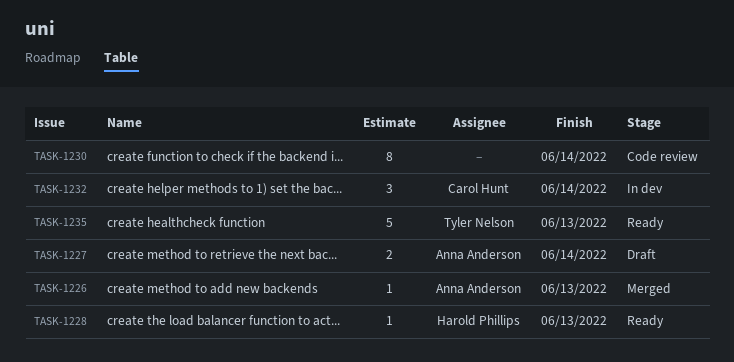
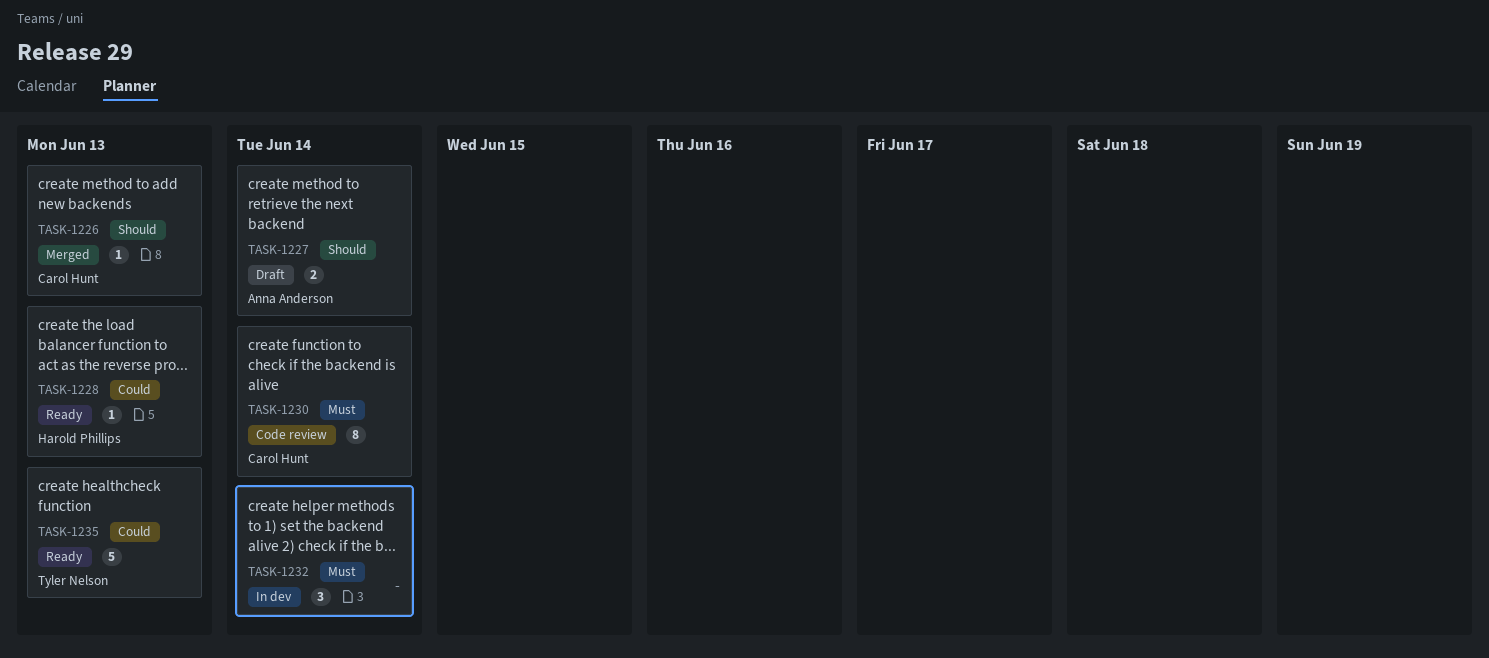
TASK-1226, owner: Anna Anderson -> Carol Hunt
TASK-1230, owner: none -> Carol Hunt
TASK-1232, owner: Carol Hunt -> none

